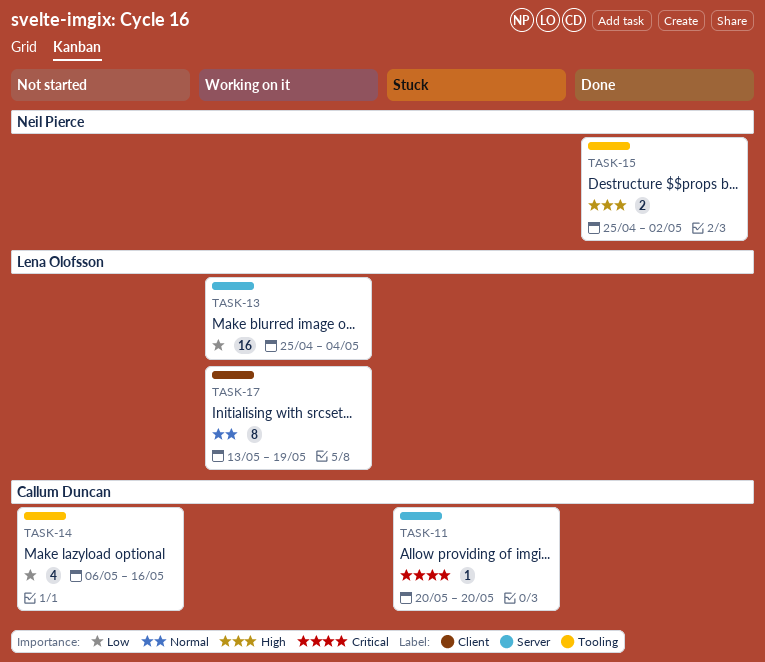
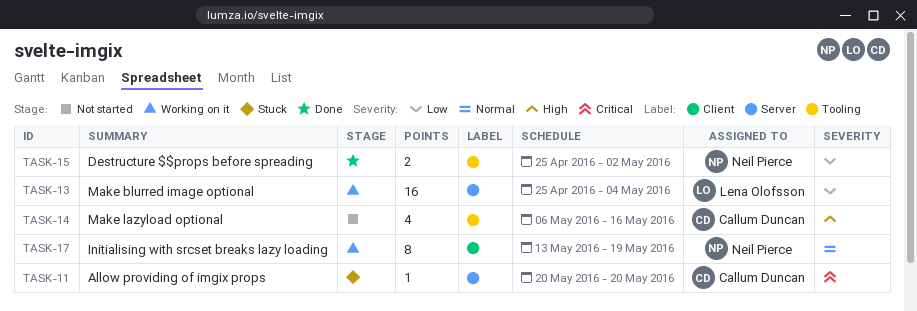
TASK-14, priority: Low -> High
TASK-15, priority: High -> Low
TASK-17, owner: Lena Olofsson -> Neil Pierce

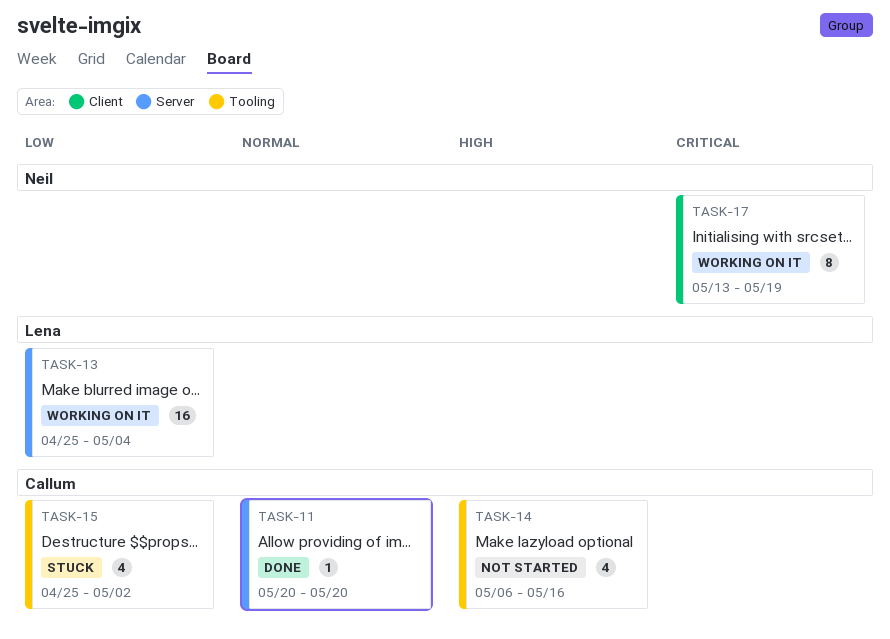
TASK-11, status: Stuck -> Done
TASK-11, priority: Critical -> Normal
TASK-15, status: Done -> Stuck
TASK-15, owner: Neil Pierce -> Callum Duncan
TASK-15, estimate: 2 -> 4
TASK-17, priority: Normal -> Critical

